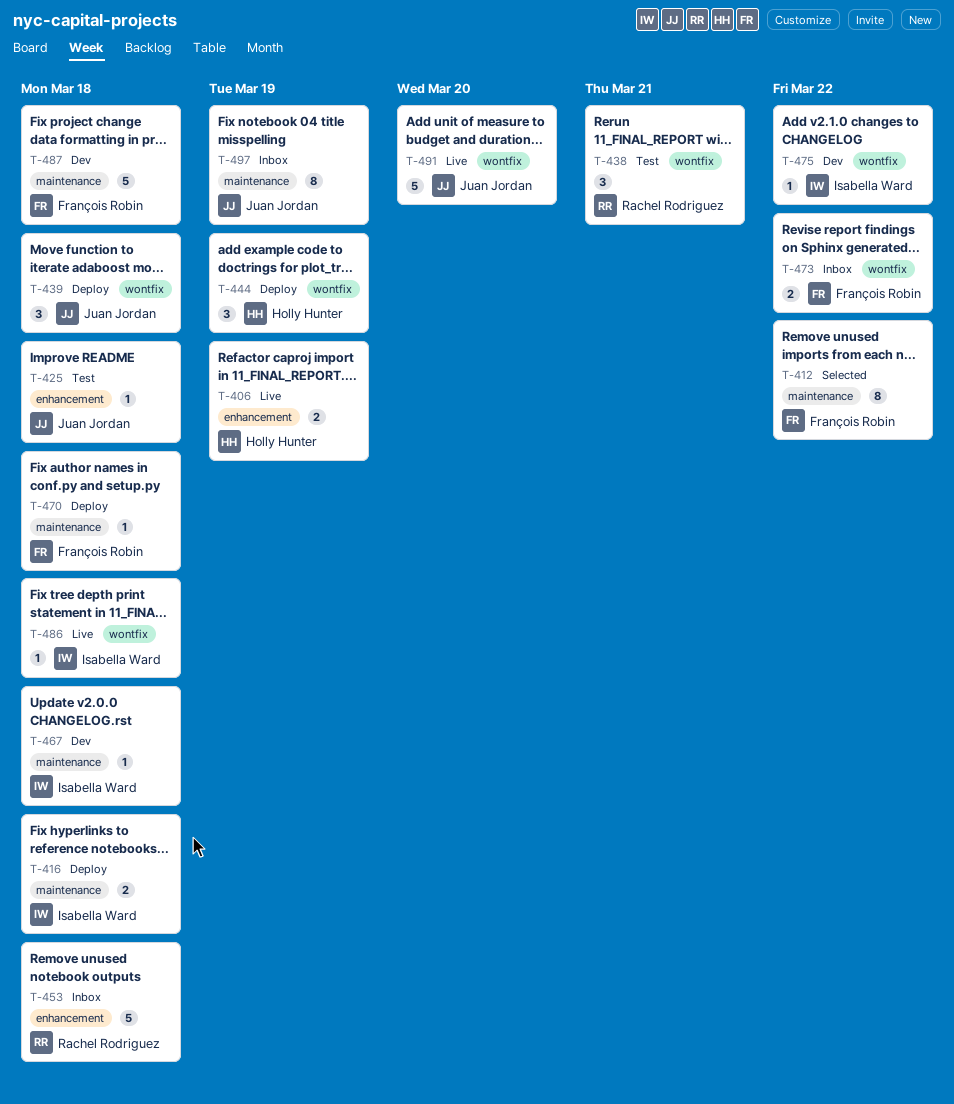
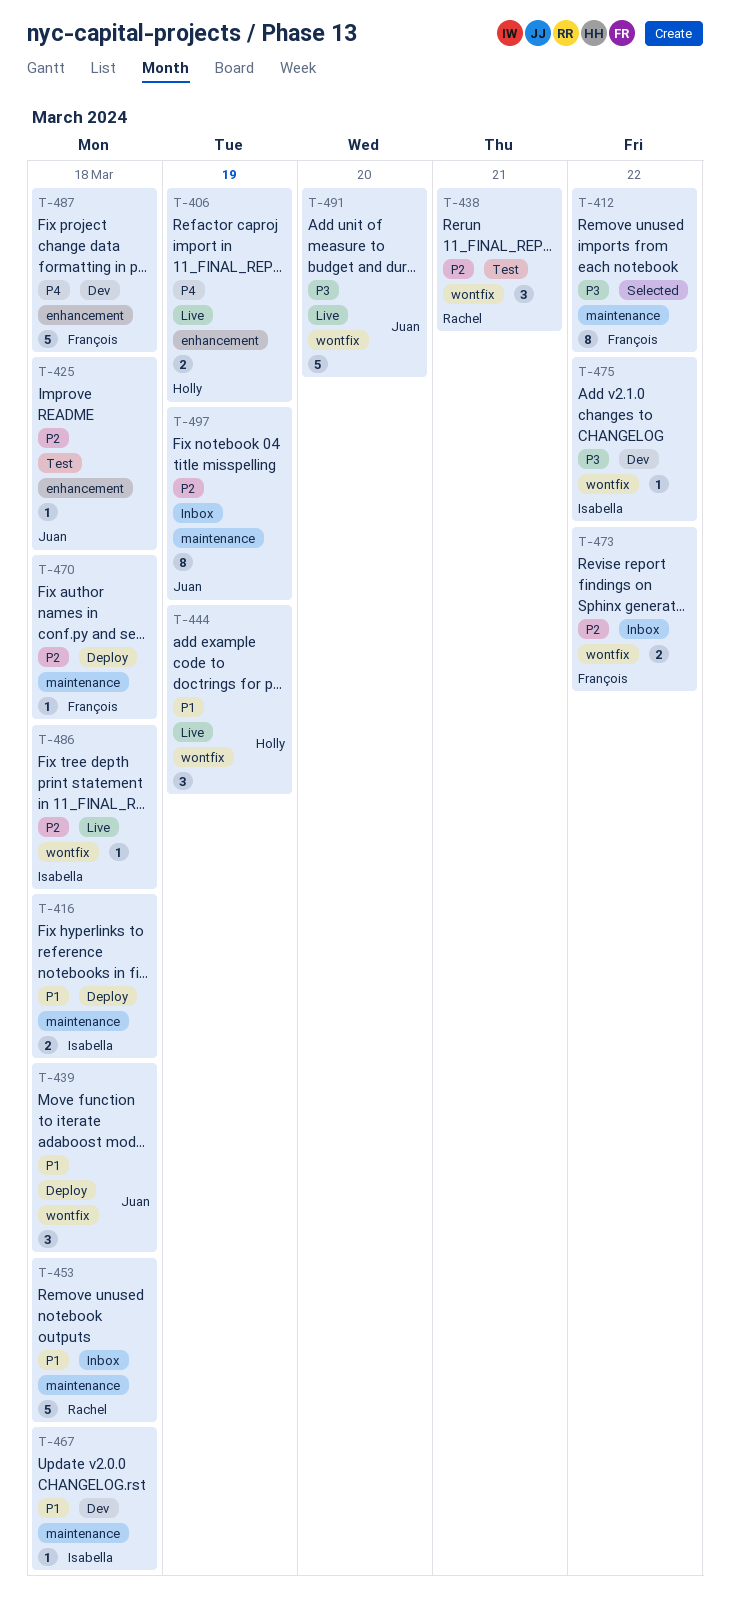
T-444, status: Deploy -> Live
T-453, label: enhancement -> maintenance
T-487, label: maintenance -> enhancement

